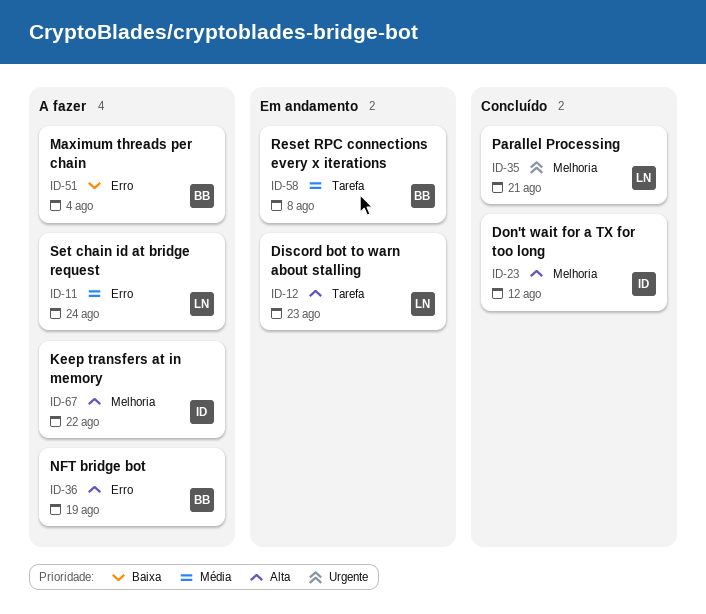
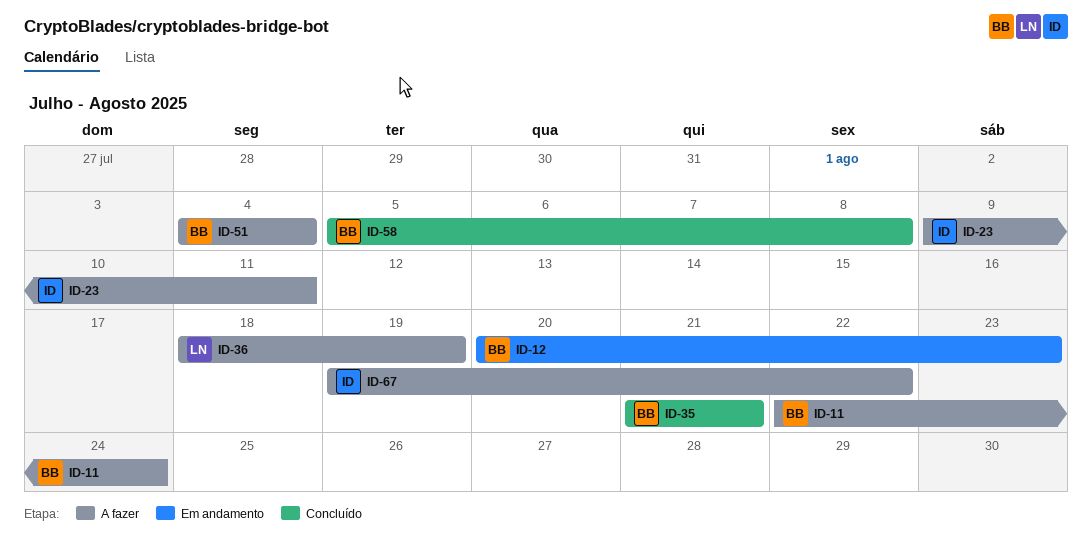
ID-11, owner: LN -> BB
ID-12, owner: LN -> BB
ID-23, status: Concluído -> A fazer
ID-23, due: Aug 12 -> Aug 11
ID-35, owner: LN -> BB
ID-36, owner: BB -> LN
ID-58, status: Em andamento -> Concluído

